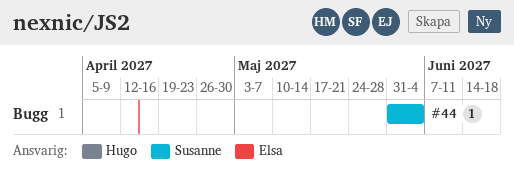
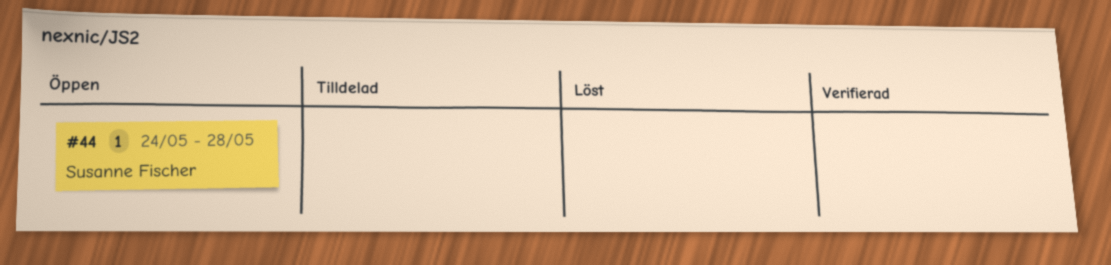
#44, start: May 31 -> May 24
#44, due: Jun 4 -> May 28

